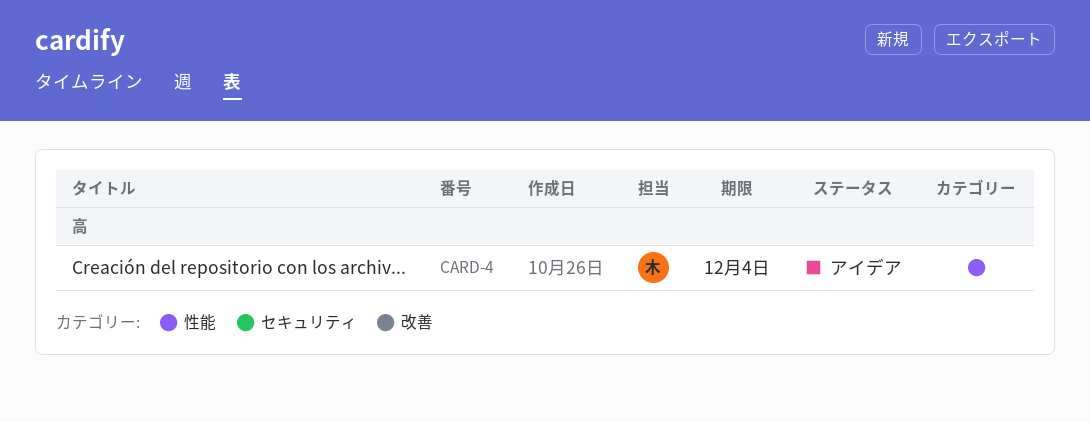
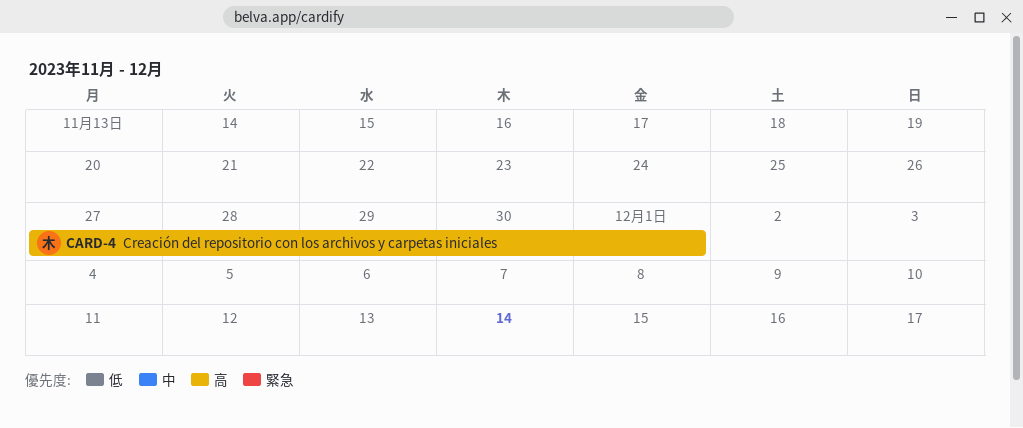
CARD-4, due: Dec 4 -> Dec 1

